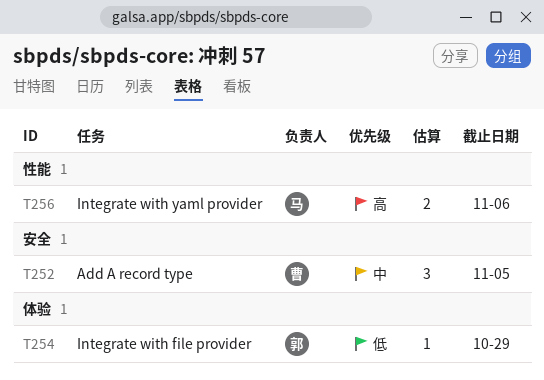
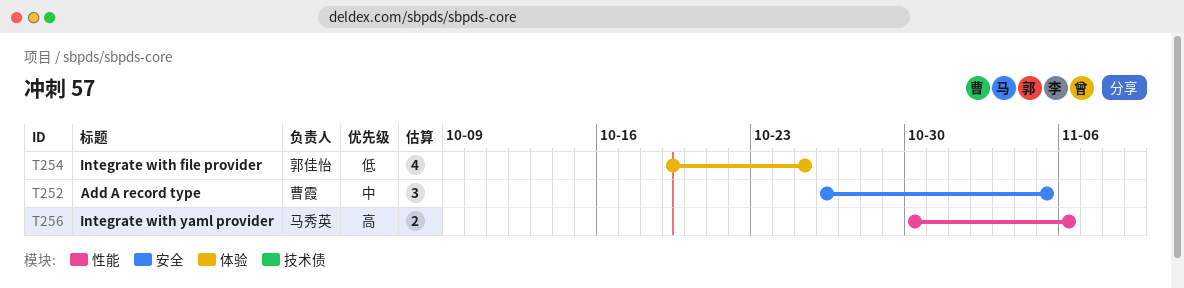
T254, estimate: 1 -> 4
T254, due: Oct 29 -> Oct 25

